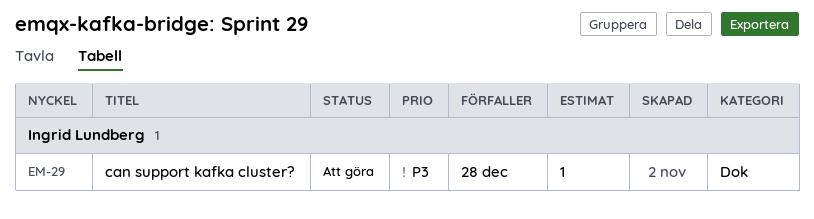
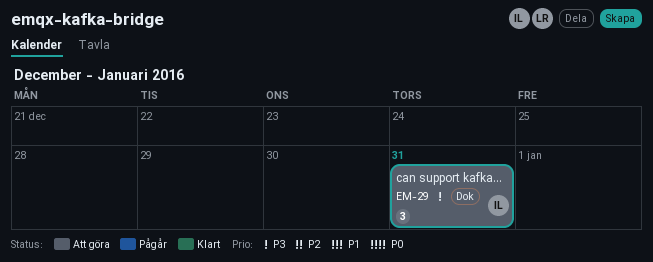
EM-29, estimate: 1 -> 3
EM-29, due: Dec 28 -> Dec 31

